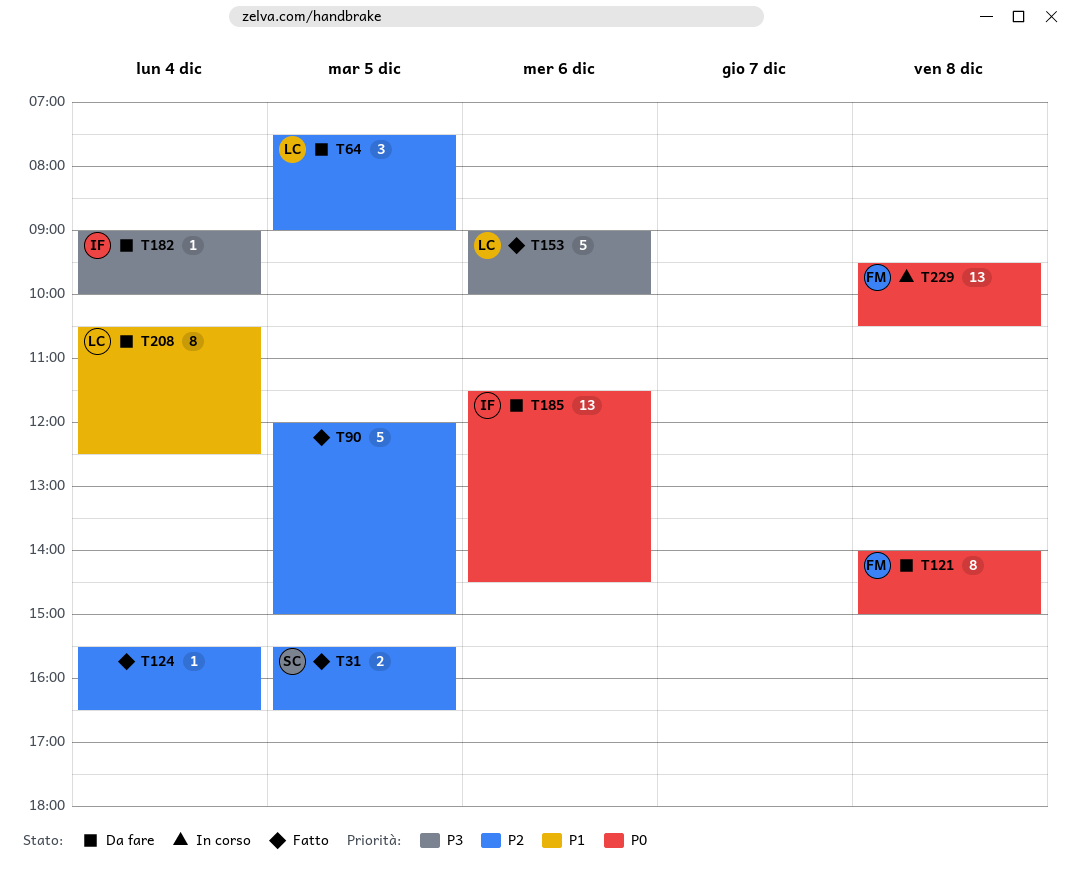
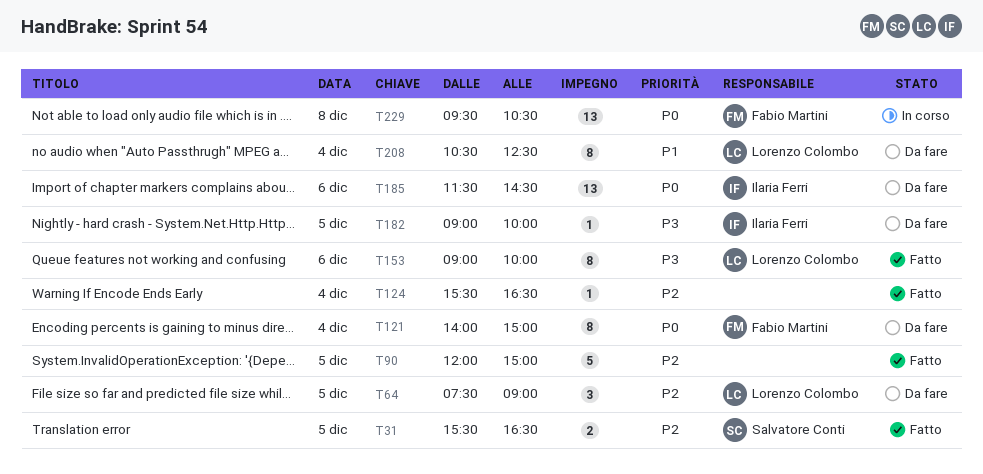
T121, day: Dec 8 -> Dec 4
T153, estimate: 5 -> 8
T182, day: Dec 4 -> Dec 5

